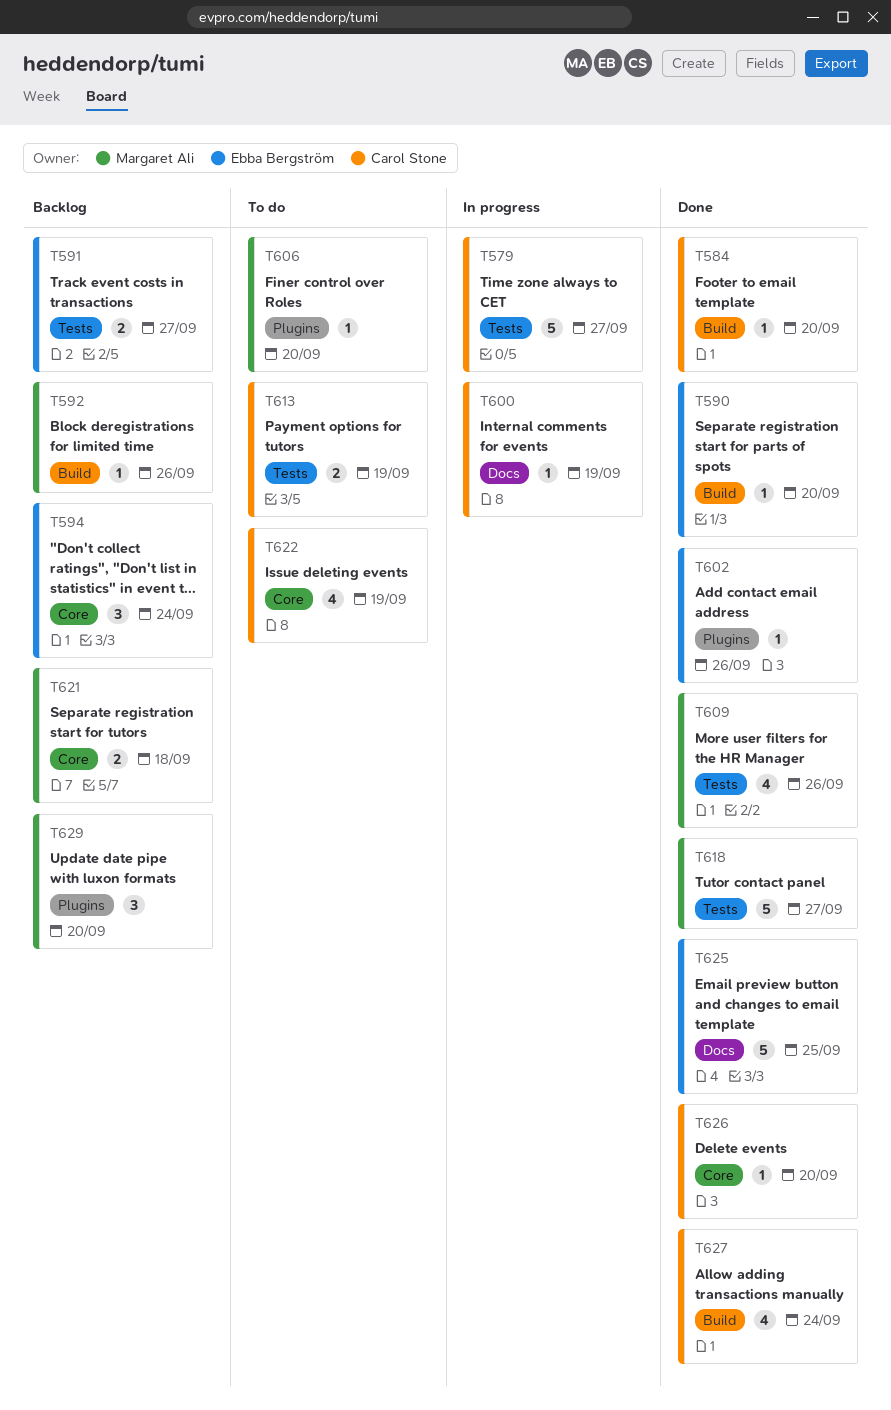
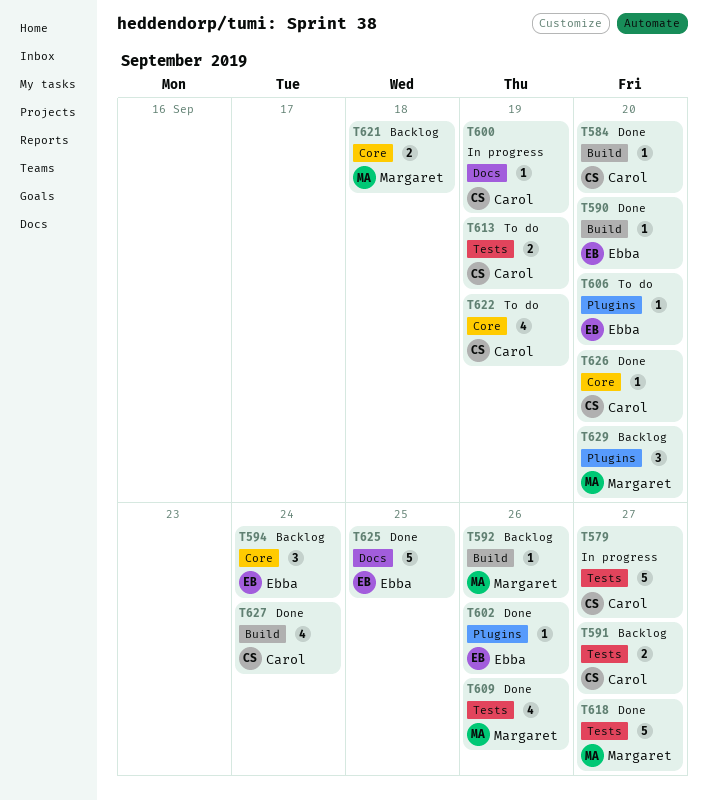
T591, owner: Ebba Bergström -> Carol Stone
T606, owner: Margaret Ali -> Ebba Bergström

